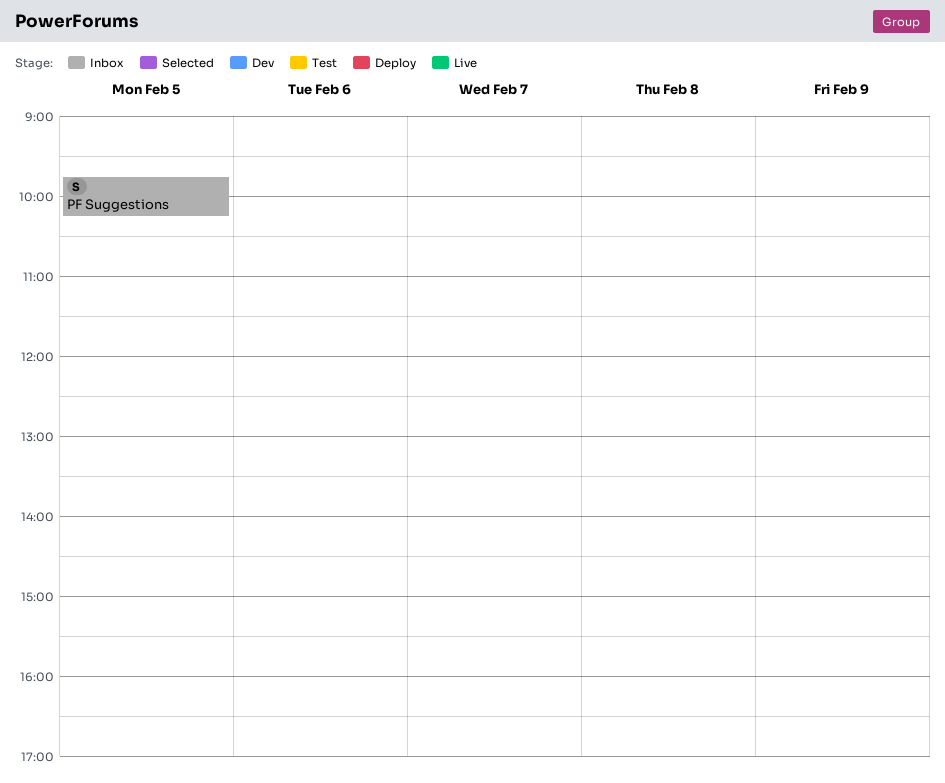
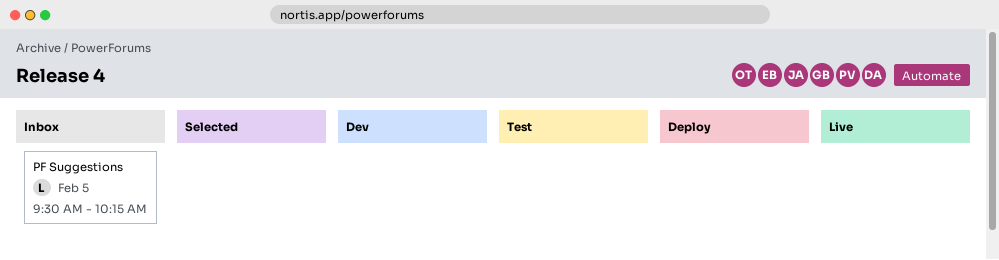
PF Suggestions, estimate: S -> L
PF Suggestions, begins: 09:45 -> 09:30

